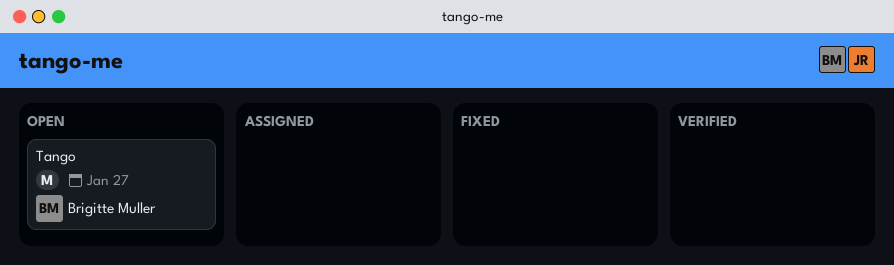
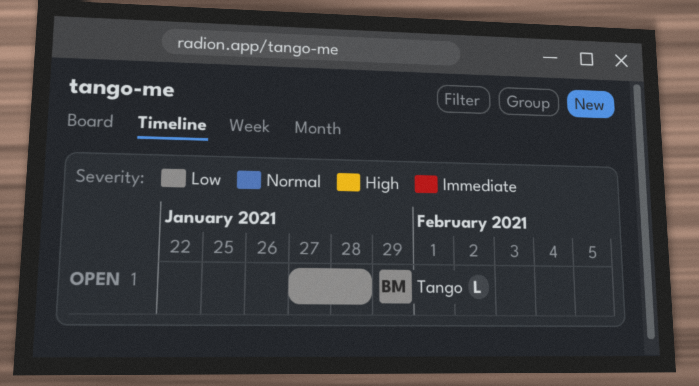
Tango, estimate: M -> L
Tango, due: Jan 27 -> Jan 28

